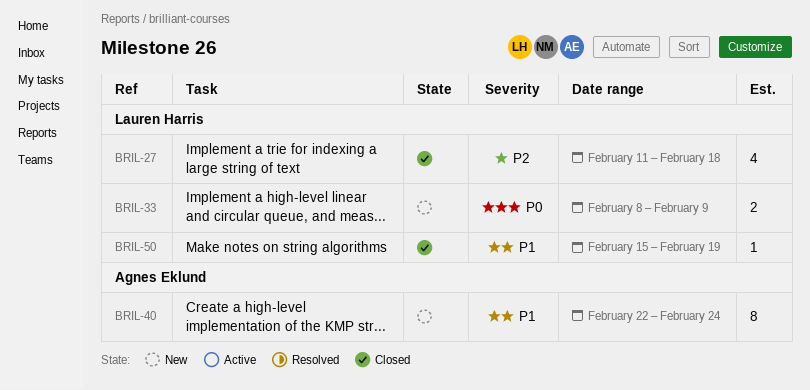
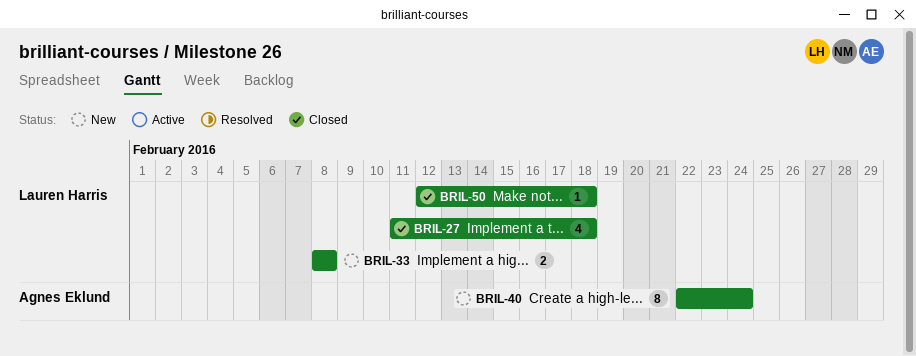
BRIL-33, due: Feb 9 -> Feb 8
BRIL-50, start: Feb 15 -> Feb 12
BRIL-50, due: Feb 19 -> Feb 18

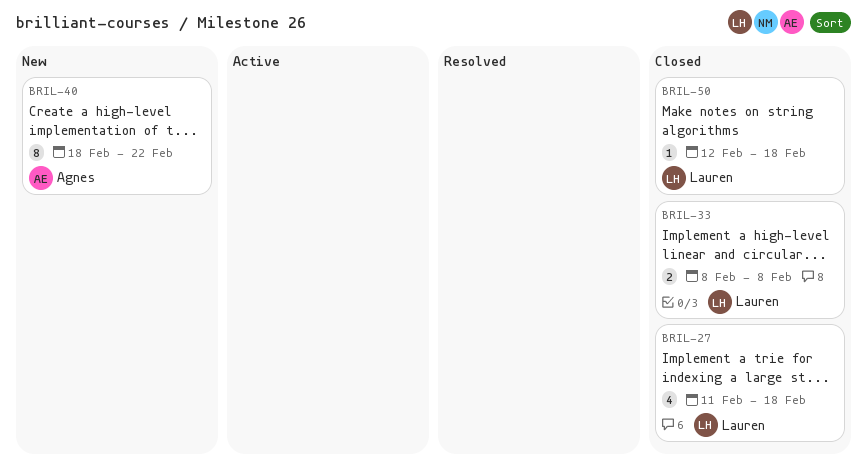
BRIL-33, status: New -> Closed
BRIL-40, start: Feb 22 -> Feb 18
BRIL-40, due: Feb 24 -> Feb 22

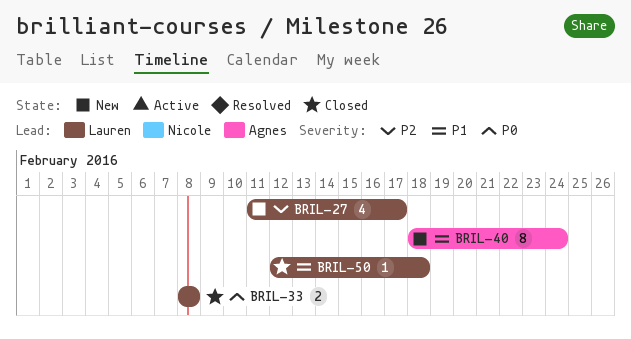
BRIL-27, status: Closed -> New
BRIL-27, due: Feb 18 -> Feb 17
BRIL-40, due: Feb 22 -> Feb 24

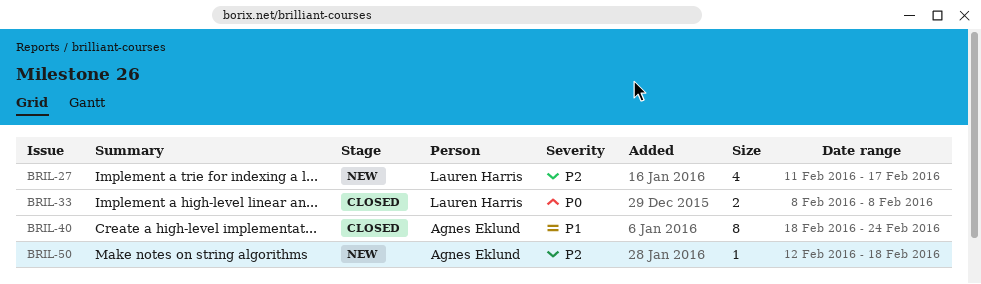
BRIL-40, status: New -> Closed
BRIL-50, status: Closed -> New
BRIL-50, owner: Lauren Harris -> Agnes Eklund
BRIL-50, priority: P1 -> P2

